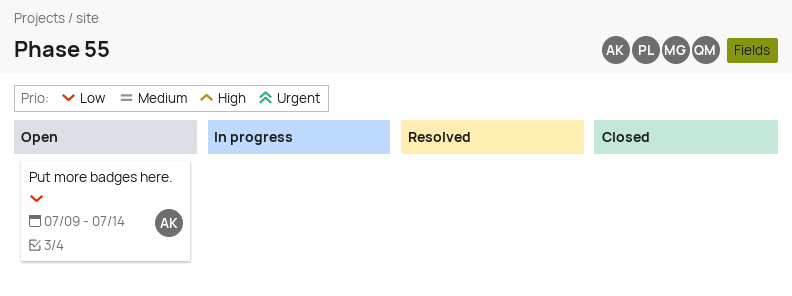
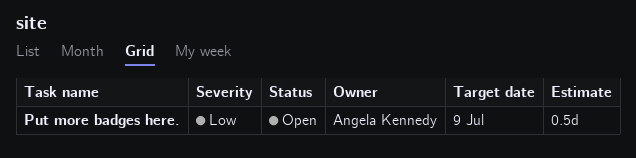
Put more badges here., due: Jul 14 -> Jul 9

